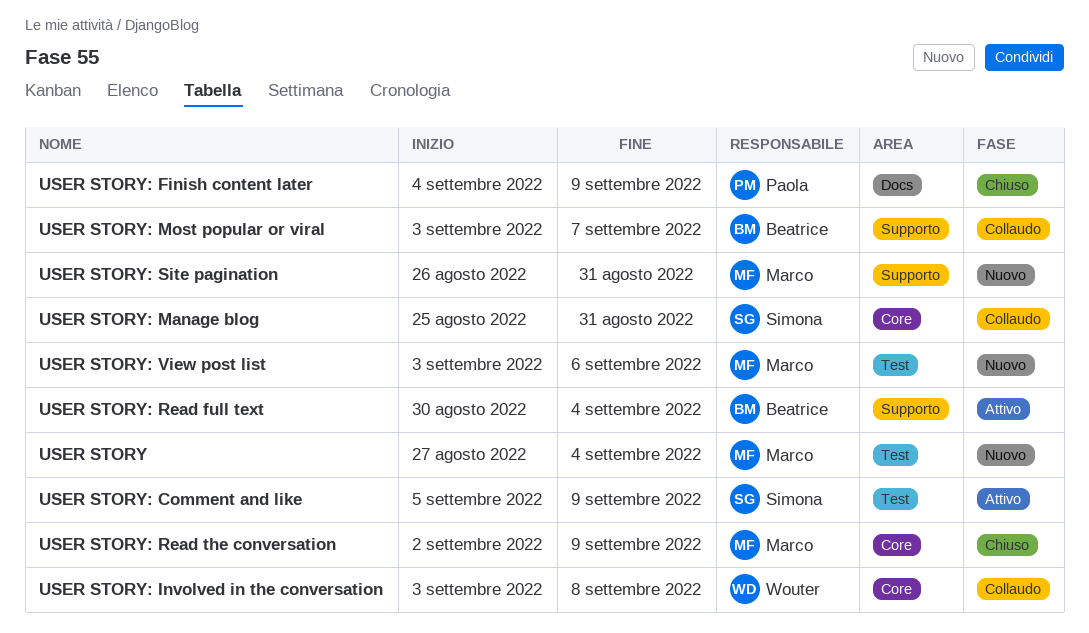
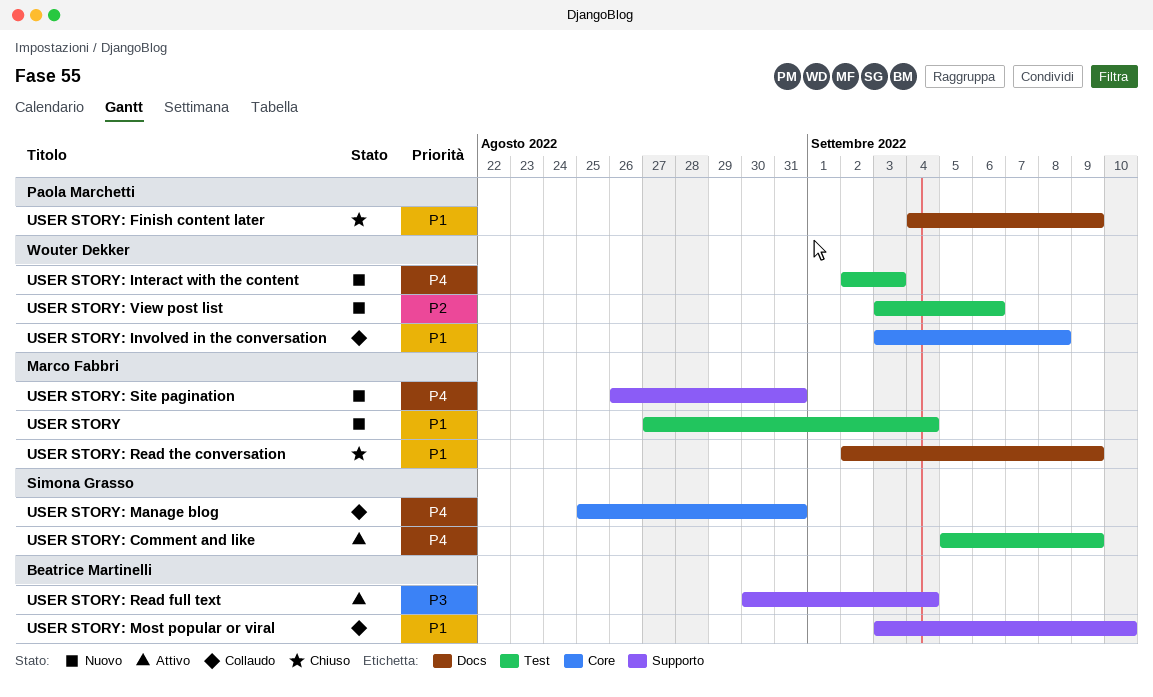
USER STORY: Interact with the content: none -> present
USER STORY: Most popular or viral, due: Sep 7 -> Sep 10
USER STORY: Read the conversation, label: Core -> Docs
USER STORY: View post list, owner: Marco Fabbri -> Wouter Dekker

